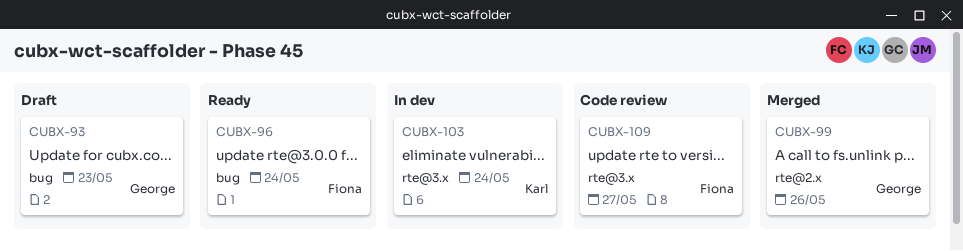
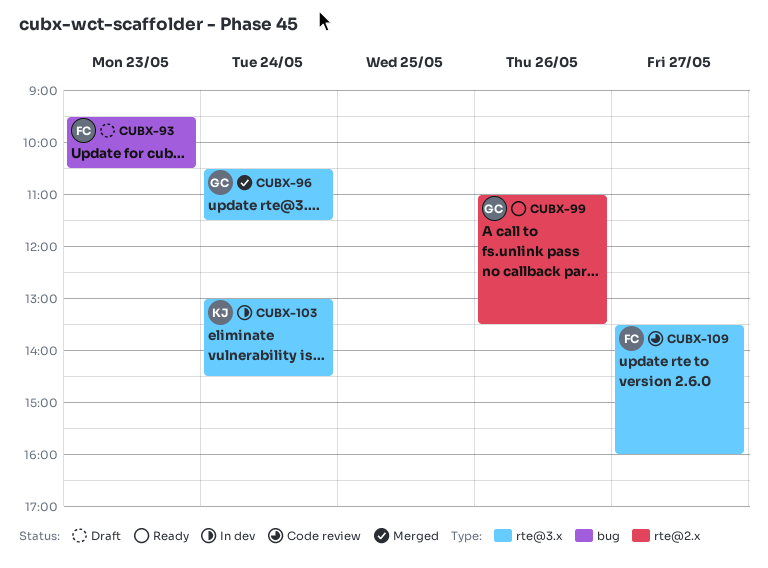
CUBX-93, owner: George -> Fiona
CUBX-96, status: Ready -> Merged
CUBX-96, owner: Fiona -> George
CUBX-96, label: bug -> rte@3.x
CUBX-99, status: Merged -> Ready

